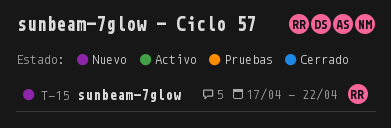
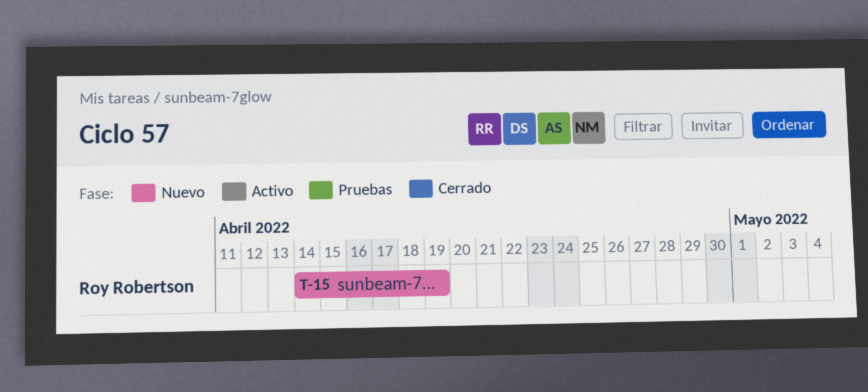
T-15, start: Apr 17 -> Apr 14
T-15, due: Apr 22 -> Apr 19

